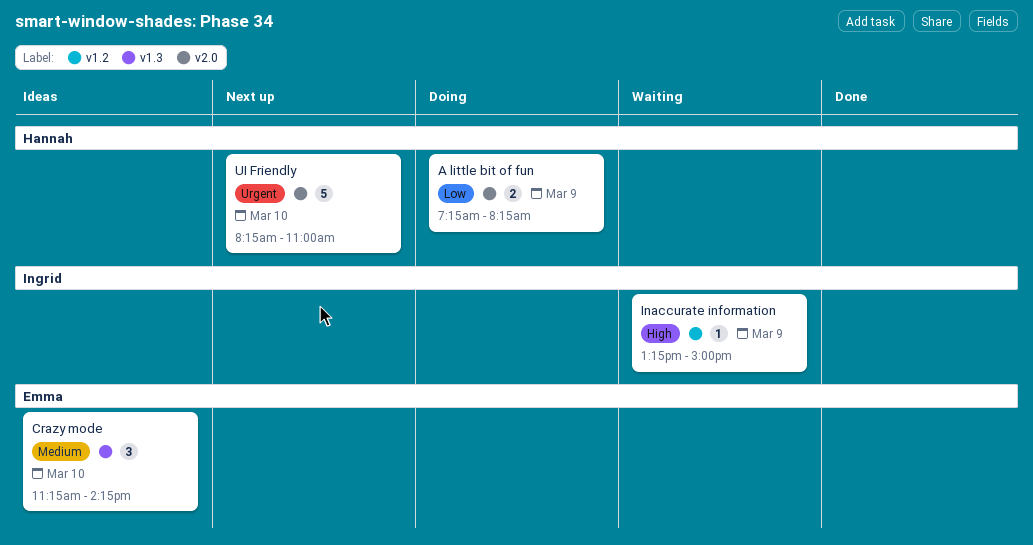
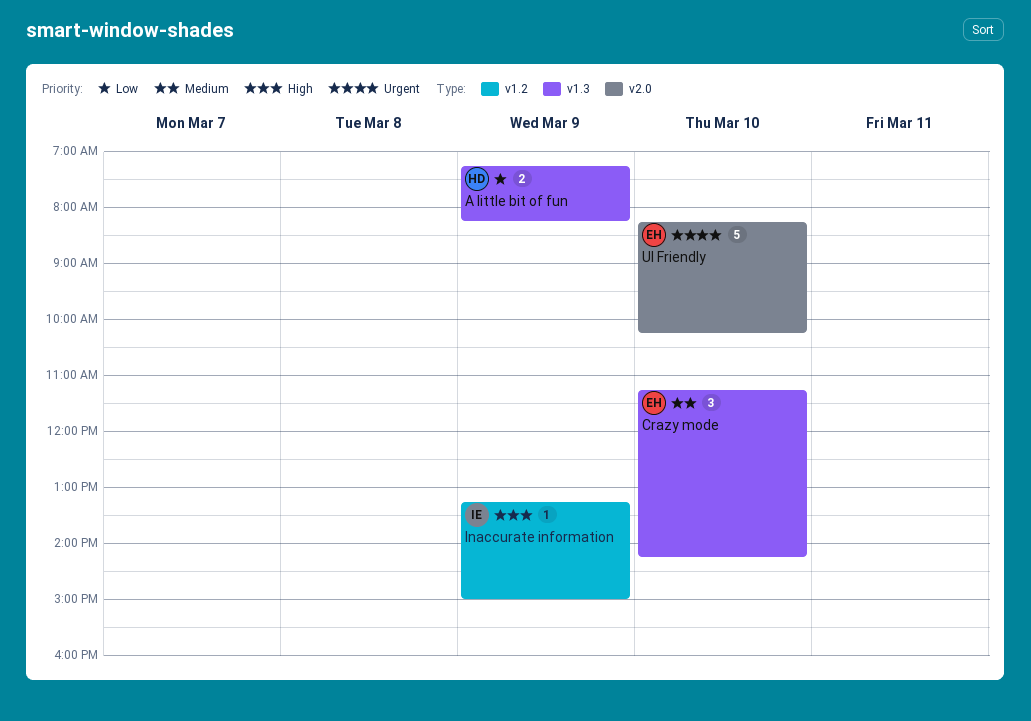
A little bit of fun, label: v2.0 -> v1.3
UI Friendly, owner: Hannah -> Emma
UI Friendly, ends: 11:00 -> 10:15

